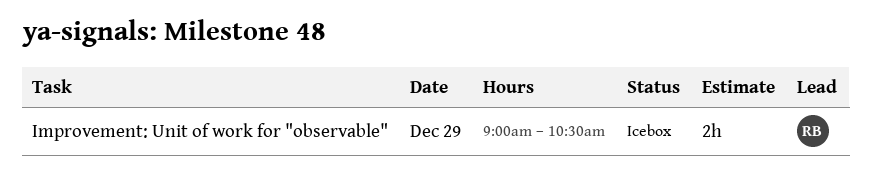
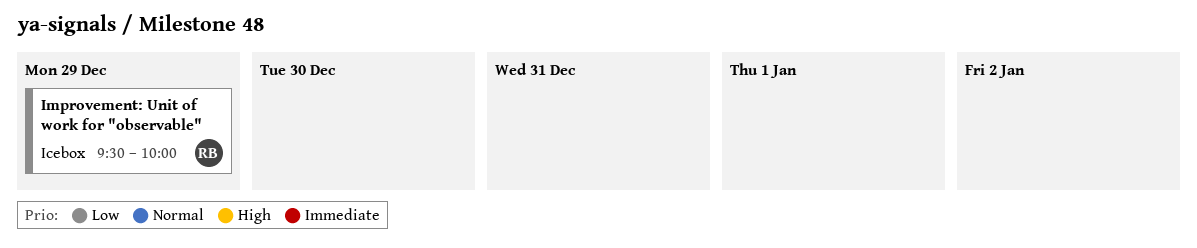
Improvement: Unit of work for "observable", begins: 09:00 -> 09:30
Improvement: Unit of work for "observable", ends: 10:30 -> 10:00

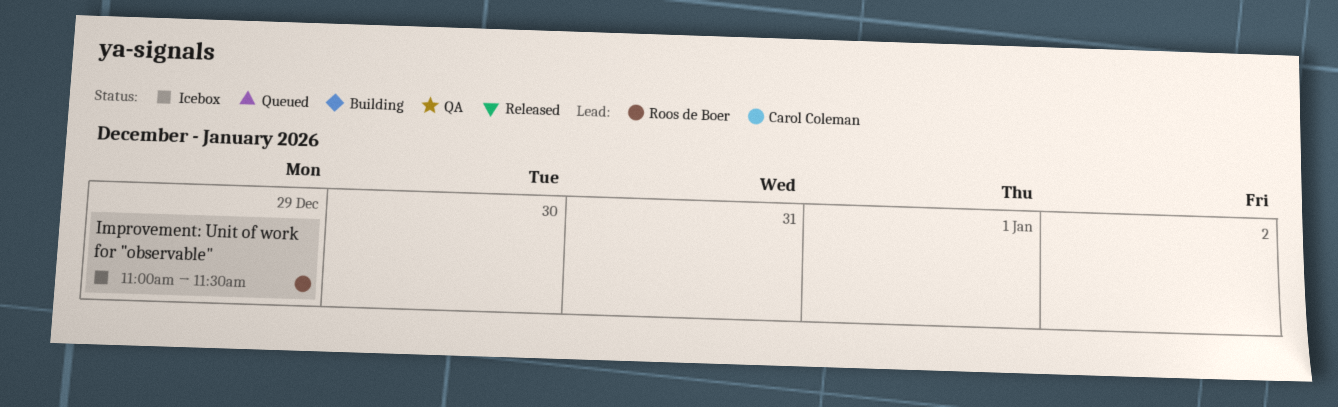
Improvement: Unit of work for "observable", begins: 09:30 -> 11:00
Improvement: Unit of work for "observable", ends: 10:00 -> 11:30

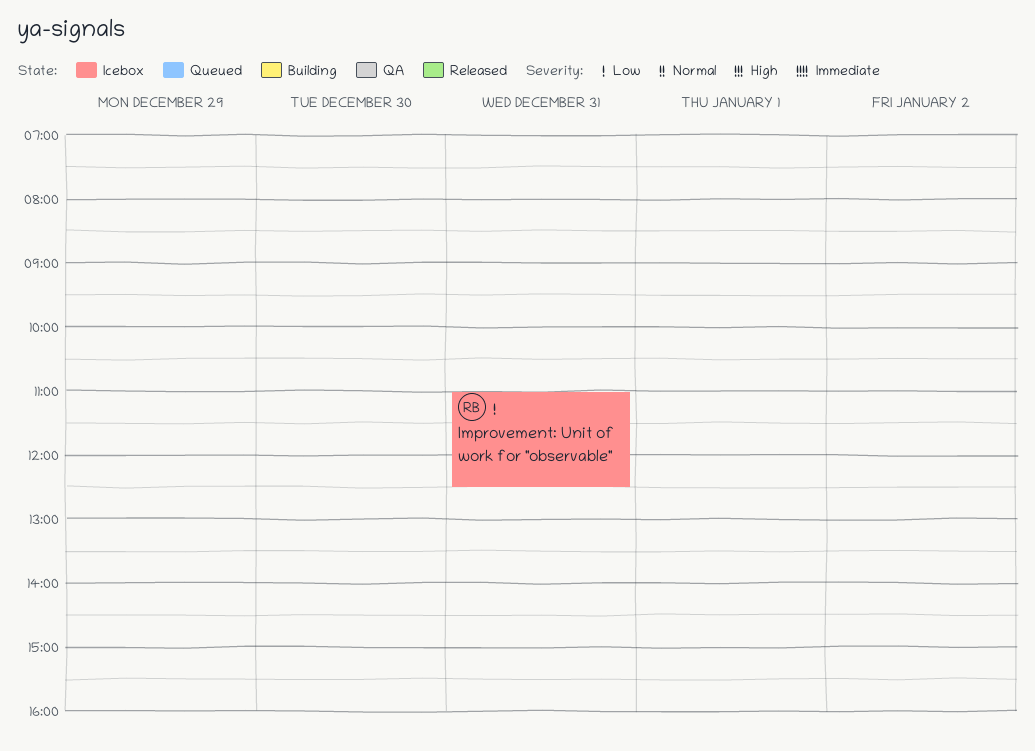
Improvement: Unit of work for "observable", day: Dec 29 -> Dec 31
Improvement: Unit of work for "observable", ends: 11:30 -> 12:30

